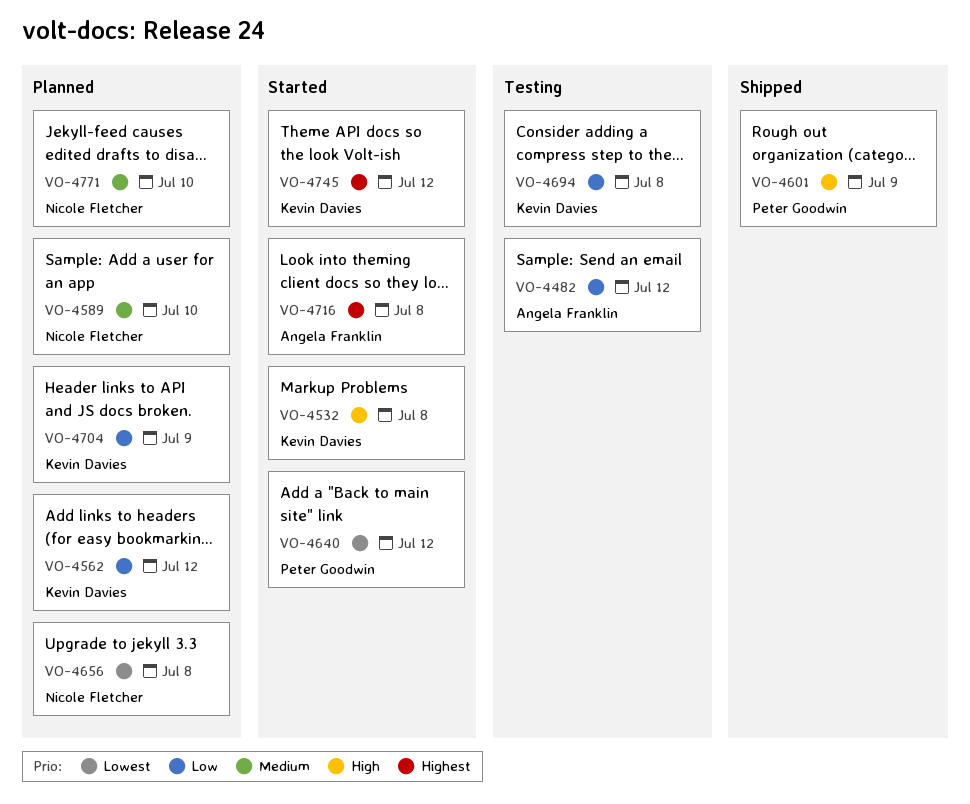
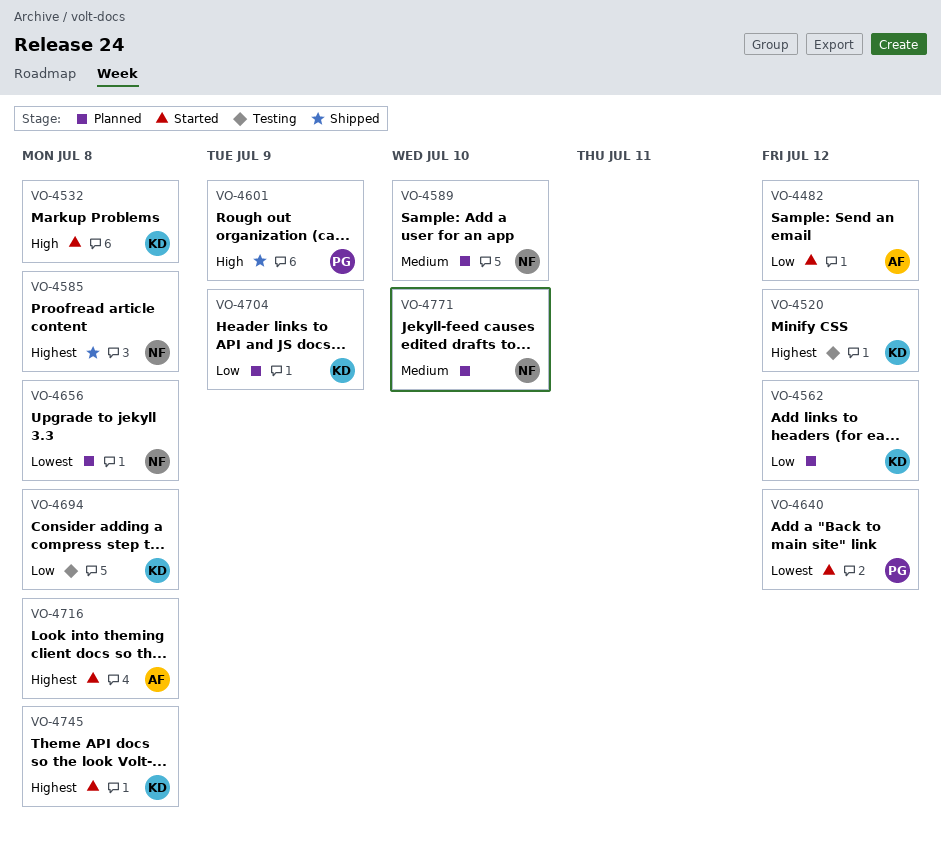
VO-4482, status: Testing -> Started
VO-4520: none -> present
VO-4585: none -> present
VO-4745, due: Jul 12 -> Jul 8

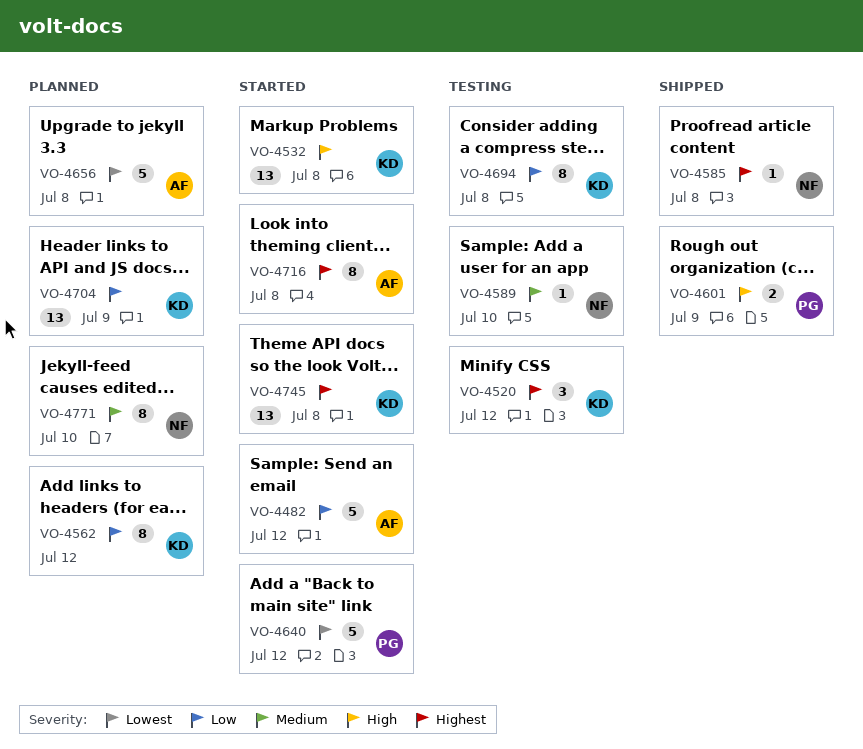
VO-4589, status: Planned -> Testing
VO-4656, owner: NF -> AF

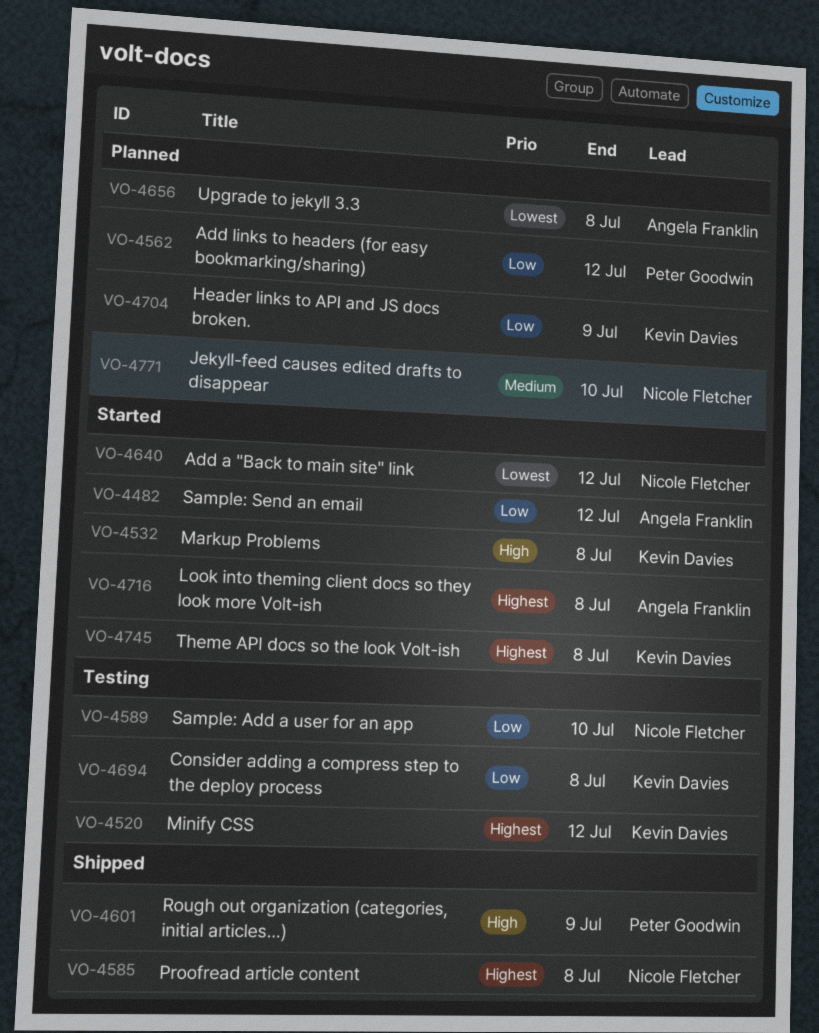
VO-4562, owner: Kevin Davies -> Peter Goodwin
VO-4589, priority: Medium -> Low
VO-4640, owner: Peter Goodwin -> Nicole Fletcher

